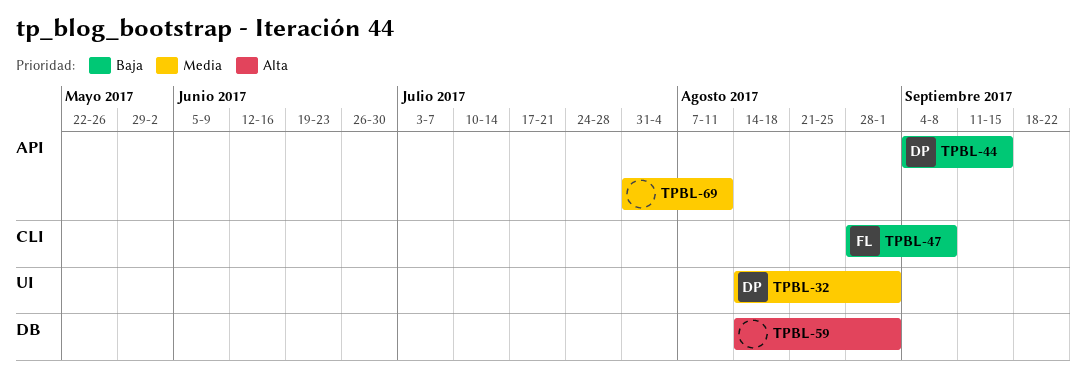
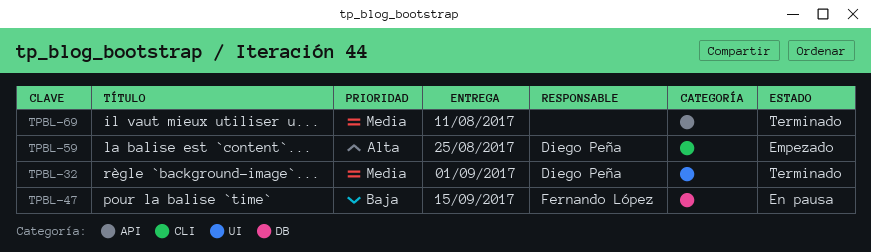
TPBL-44: present -> none
TPBL-47, label: CLI -> DB
TPBL-47, due: Sep 8 -> Sep 15
TPBL-59, owner: none -> Diego Peña
TPBL-59, label: DB -> CLI
TPBL-59, due: Sep 1 -> Aug 25

